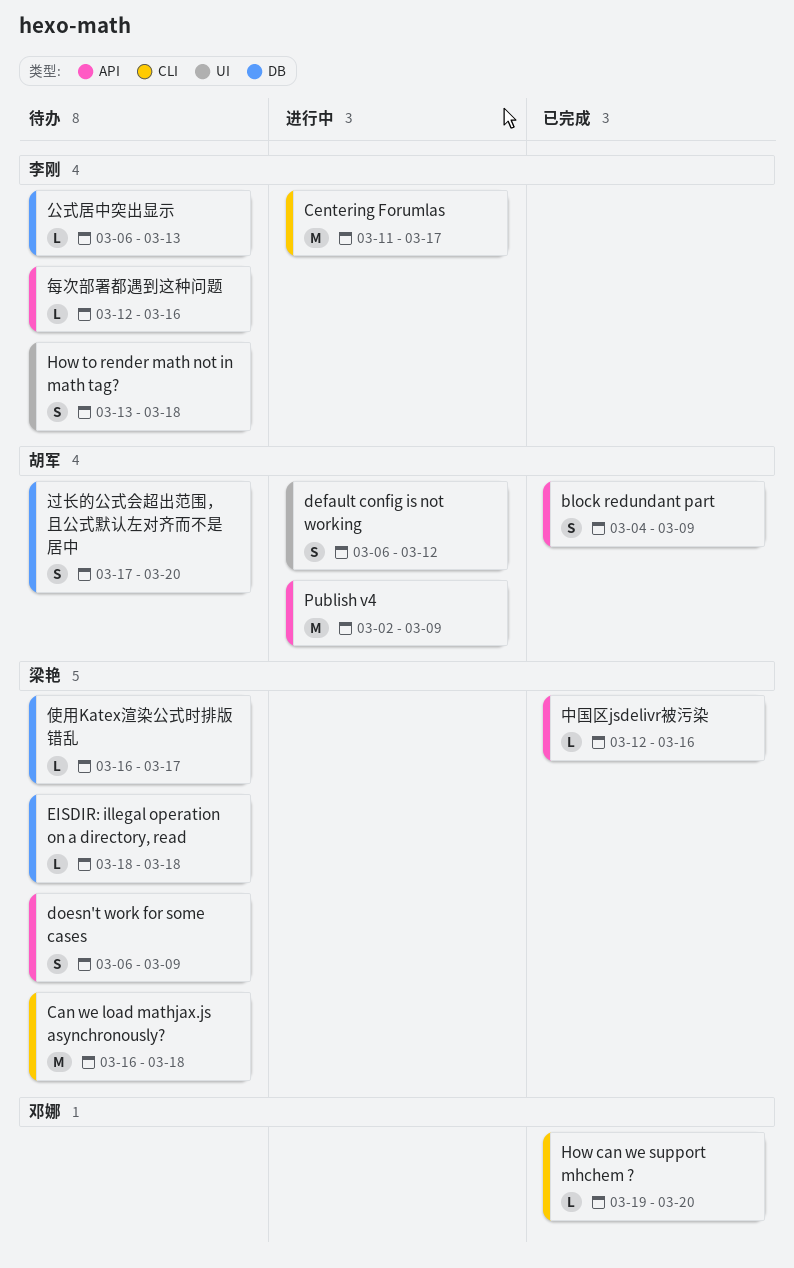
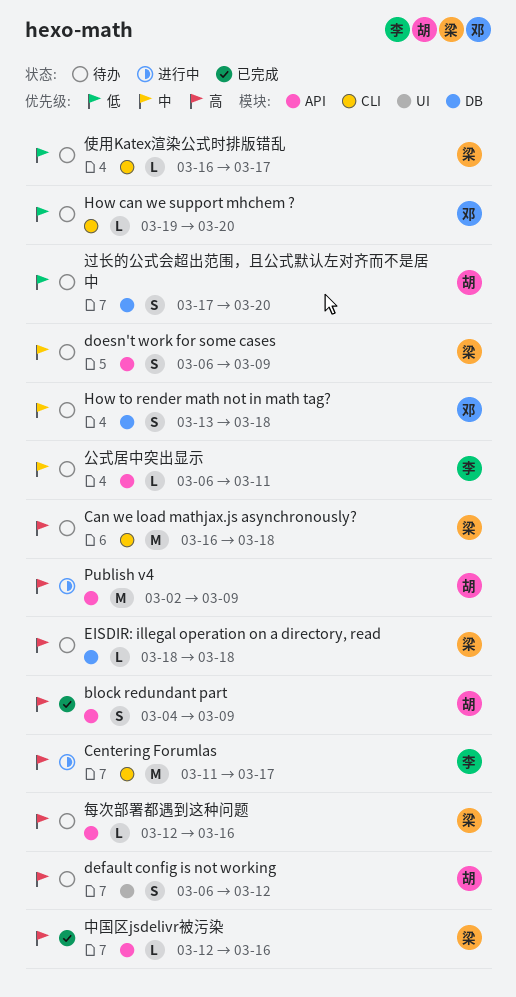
default config is not working, status: 进行中 -> 待办
How can we support mhchem ?, status: 已完成 -> 待办
How to render math not in math tag?, owner: 李刚 -> 邓娜
How to render math not in math tag?, label: UI -> DB
使用Katex渲染公式时排版错乱, label: DB -> CLI
公式居中突出显示, label: DB -> API
公式居中突出显示, due: Mar 13 -> Mar 11
每次部署都遇到这种问题, owner: 李刚 -> 梁艳

